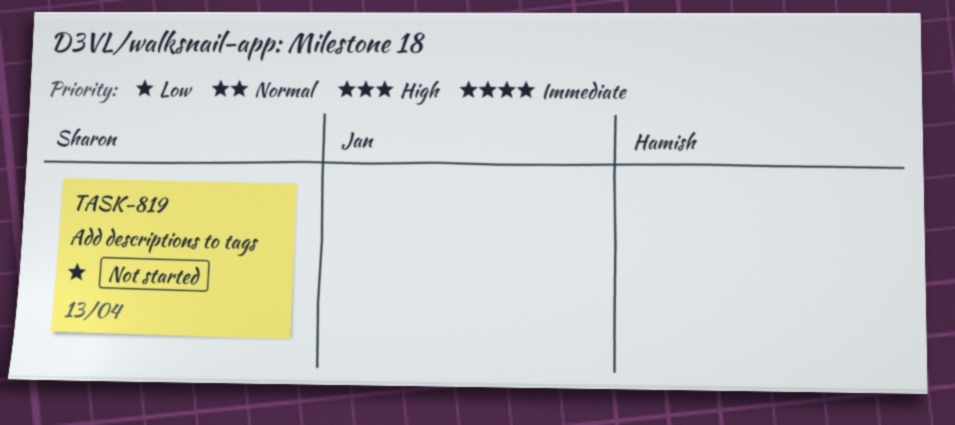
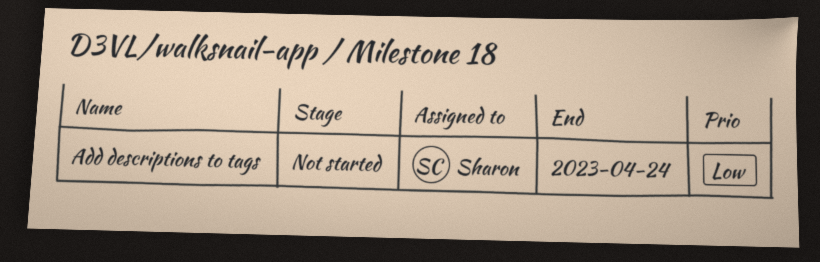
Add descriptions to tags, due: Apr 13 -> Apr 24

